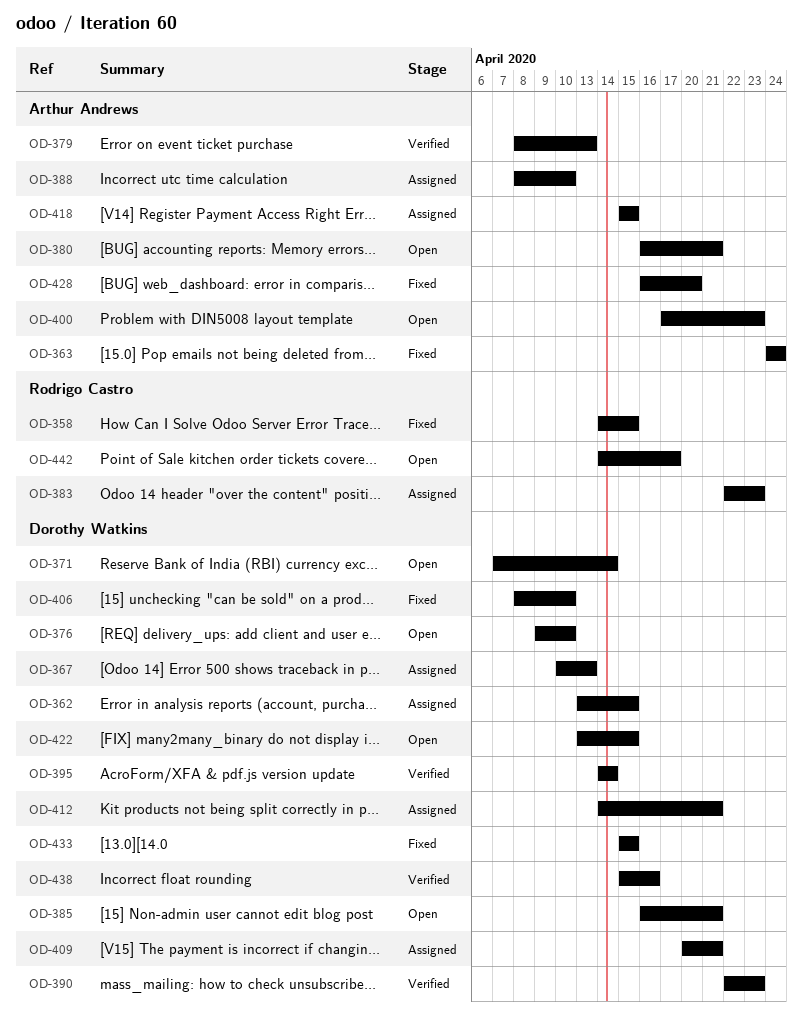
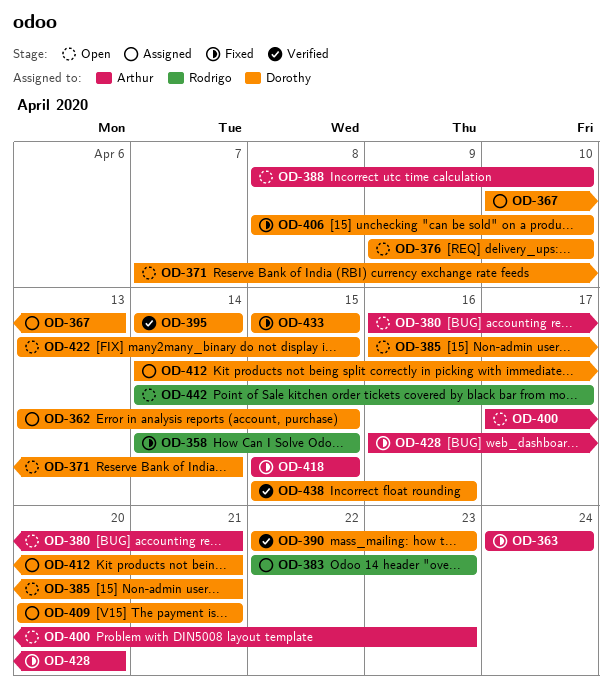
OD-379: present -> none
OD-388, status: Assigned -> Open
OD-418, status: Assigned -> Fixed

